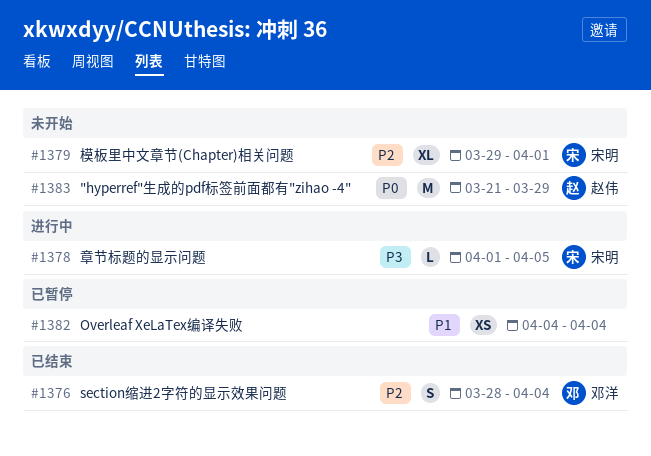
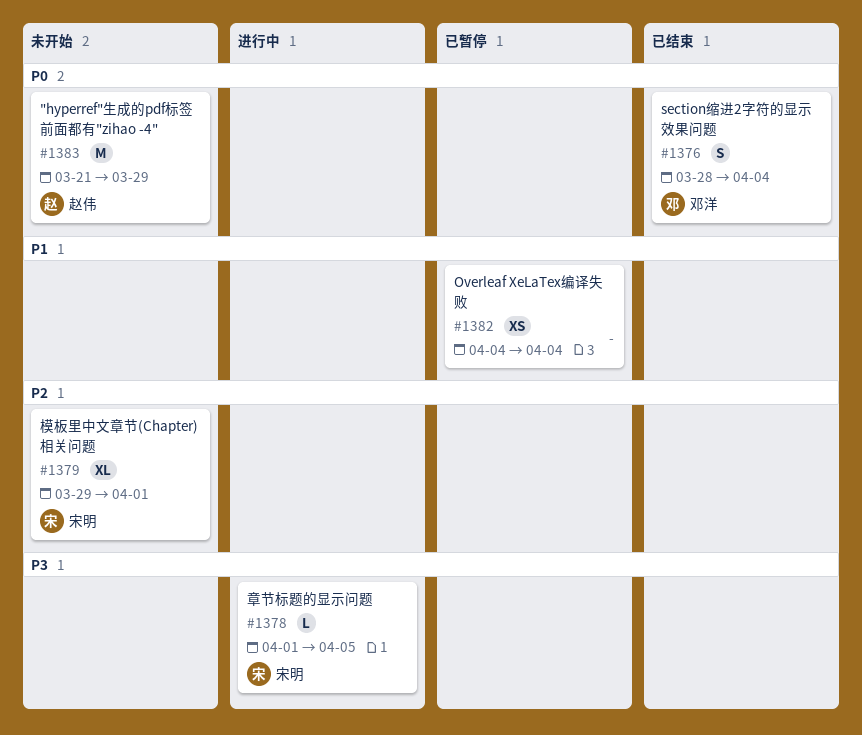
#1376, priority: P2 -> P0

